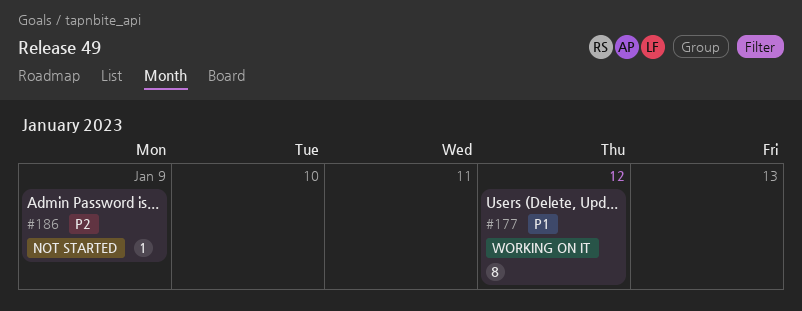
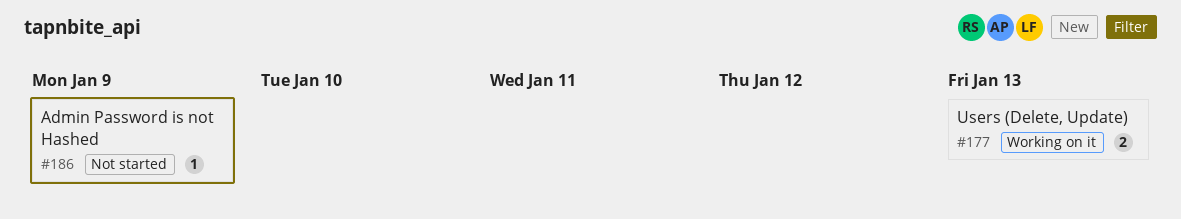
#177, estimate: 8 -> 2
#177, due: Jan 12 -> Jan 13

